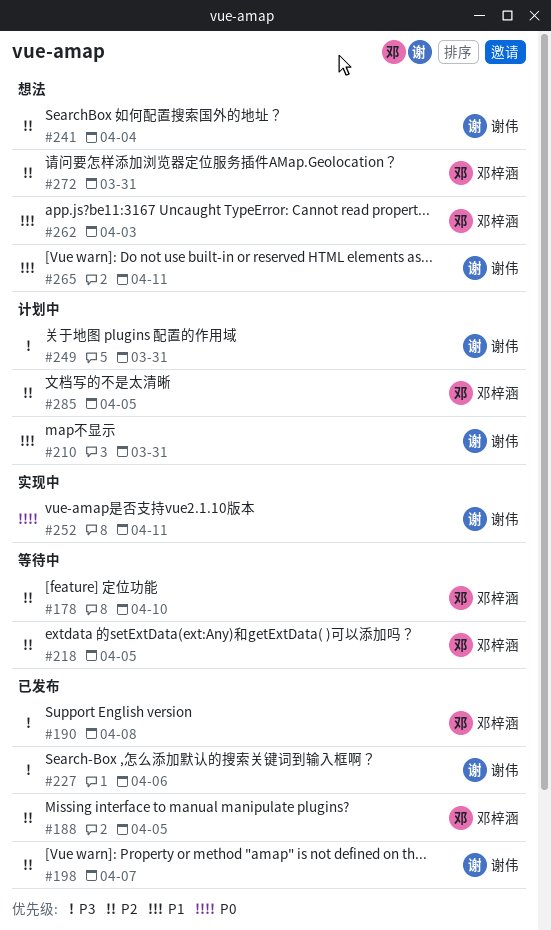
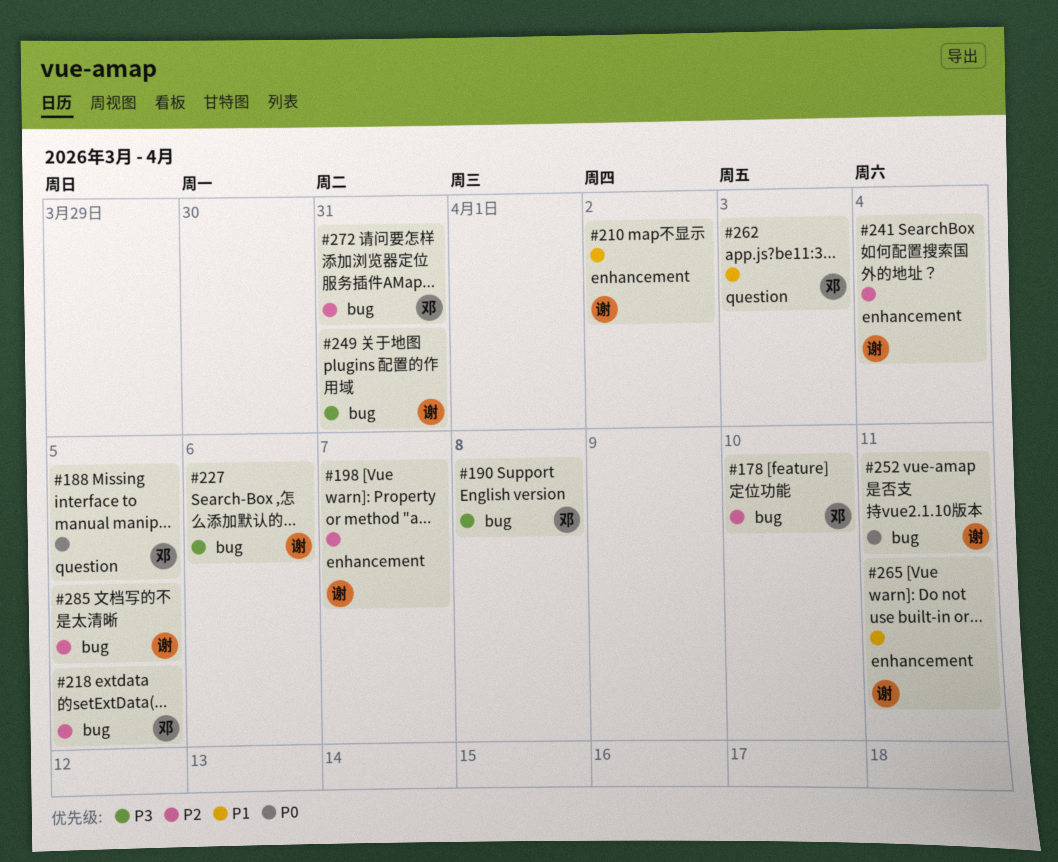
#188, priority: P2 -> P0
#210, due: Mar 31 -> Apr 2
#285, owner: 邓梓涵 -> 谢伟

